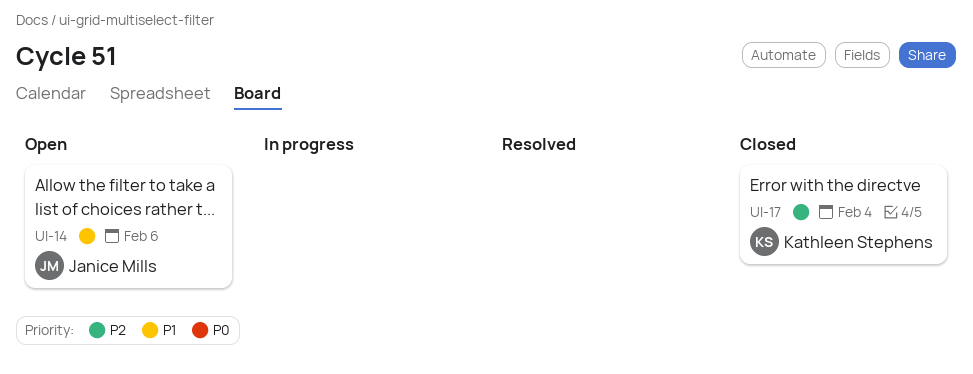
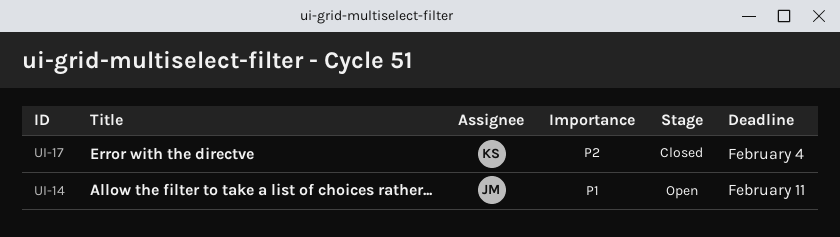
UI-14, due: Feb 6 -> Feb 11

